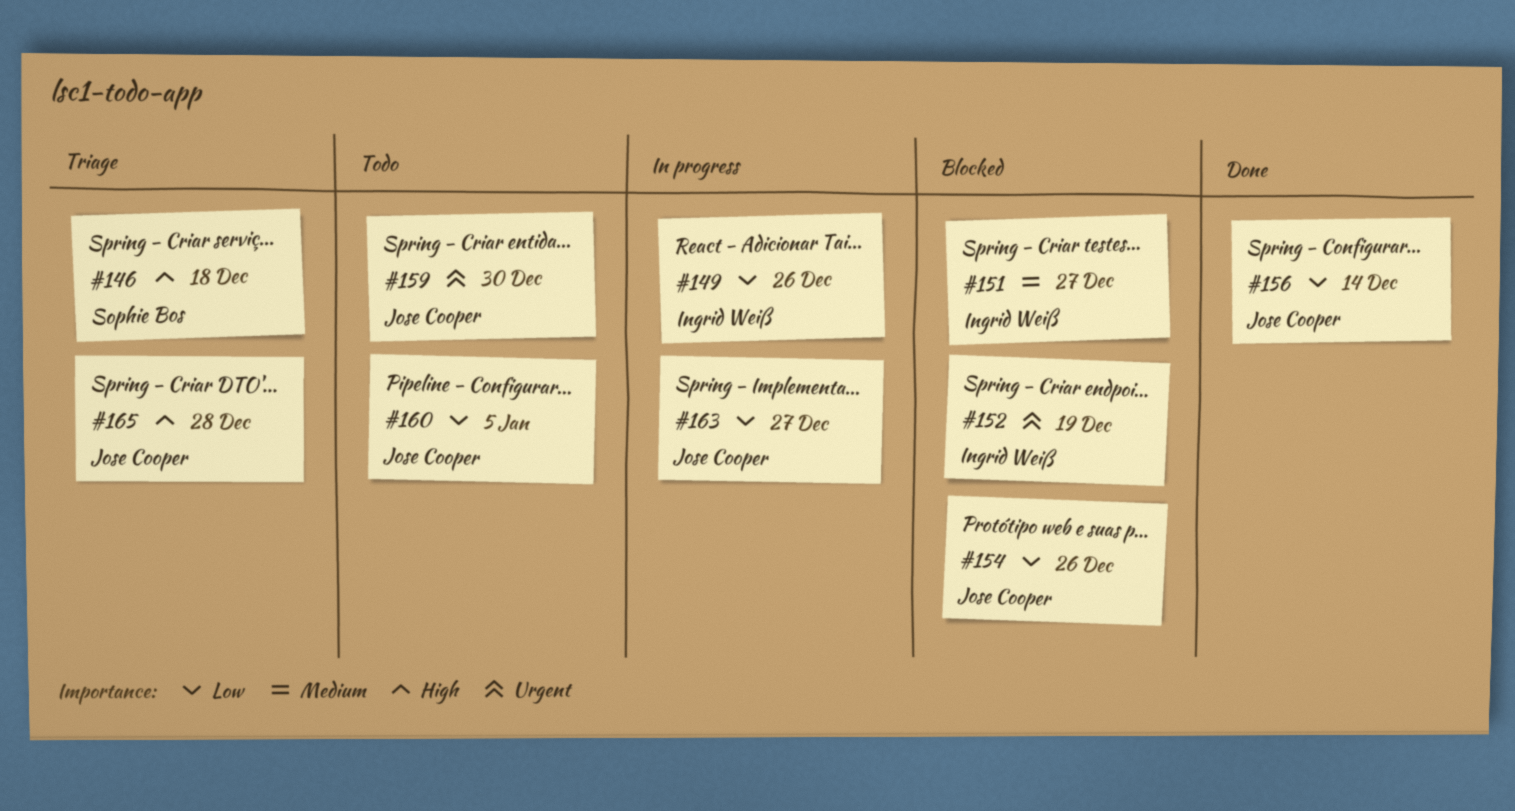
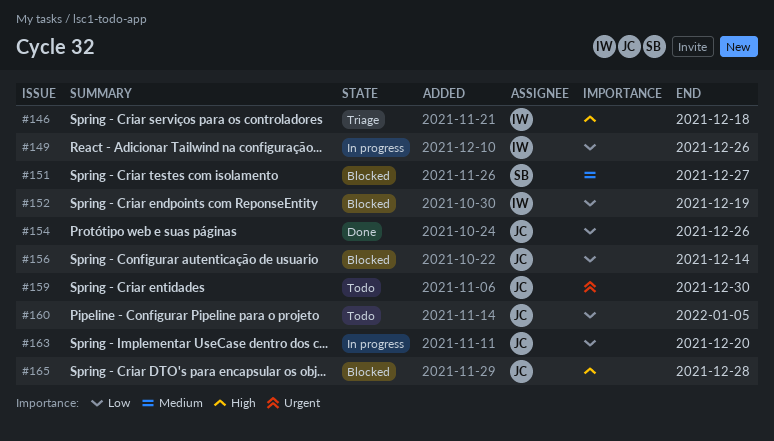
#146, owner: Sophie Bos -> Ingrid Weiß
#151, owner: Ingrid Weiß -> Sophie Bos
#152, priority: Urgent -> Low
#154, status: Blocked -> Done
#156, status: Done -> Blocked
#163, due: Dec 27 -> Dec 20
#165, status: Triage -> Blocked

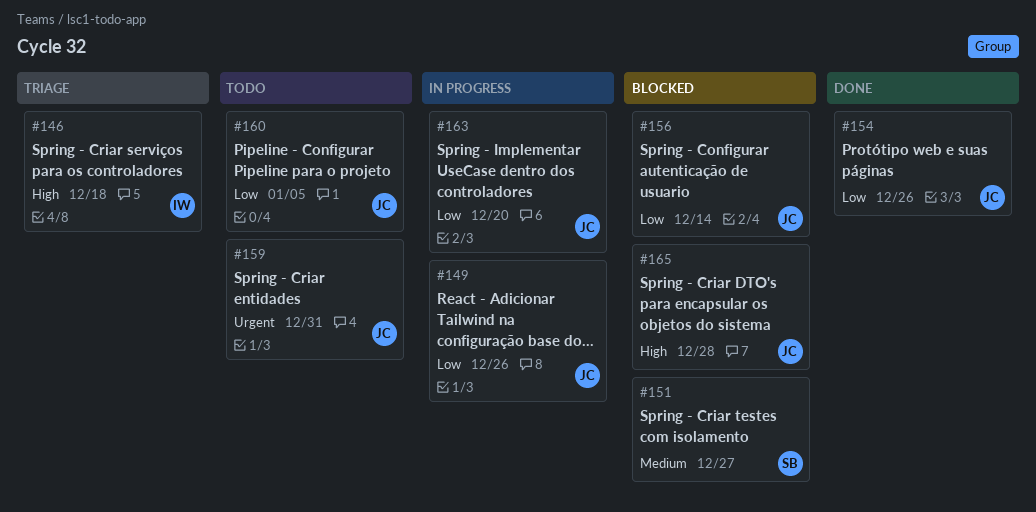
#149, owner: IW -> JC
#152: present -> none
#159, due: Dec 30 -> Dec 31

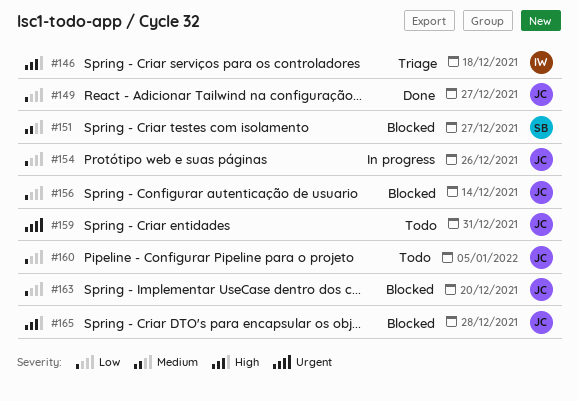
#149, status: In progress -> Done
#149, due: Dec 26 -> Dec 27
#154, status: Done -> In progress
#163, status: In progress -> Blocked

